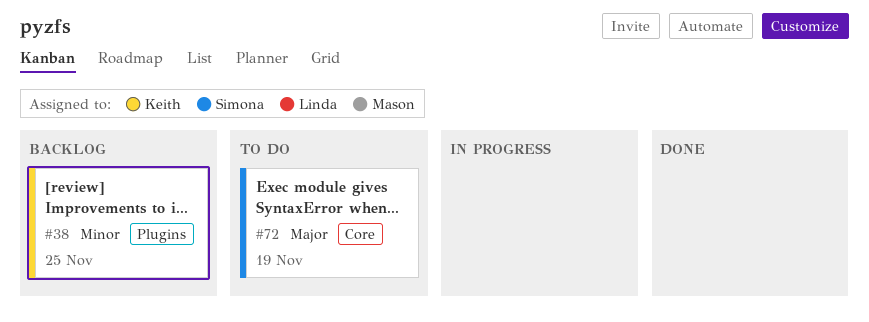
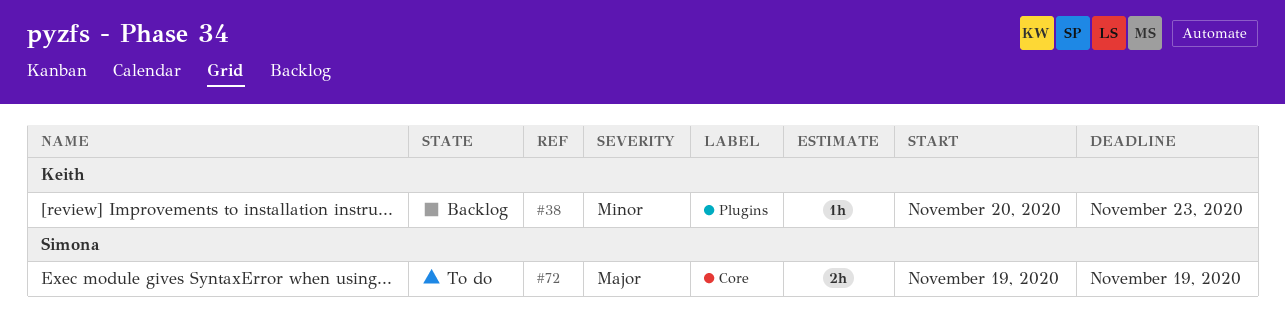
#38, due: Nov 25 -> Nov 23

